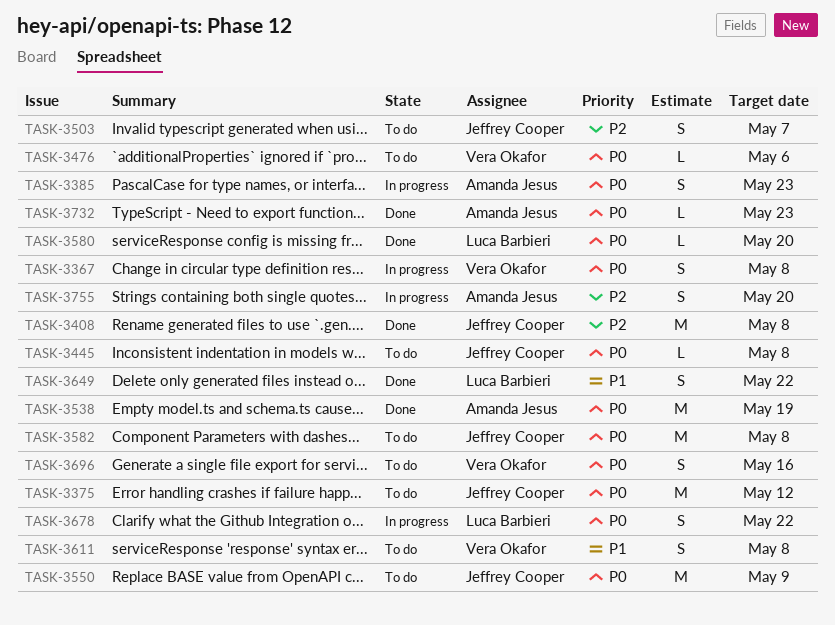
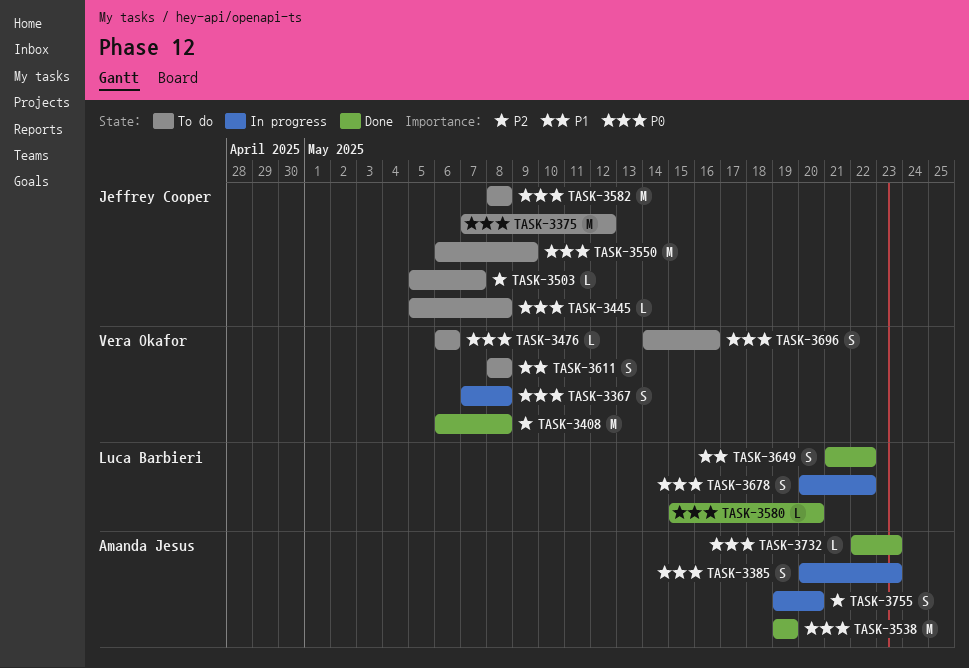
TASK-3408, owner: Jeffrey Cooper -> Vera Okafor
TASK-3503, estimate: S -> L

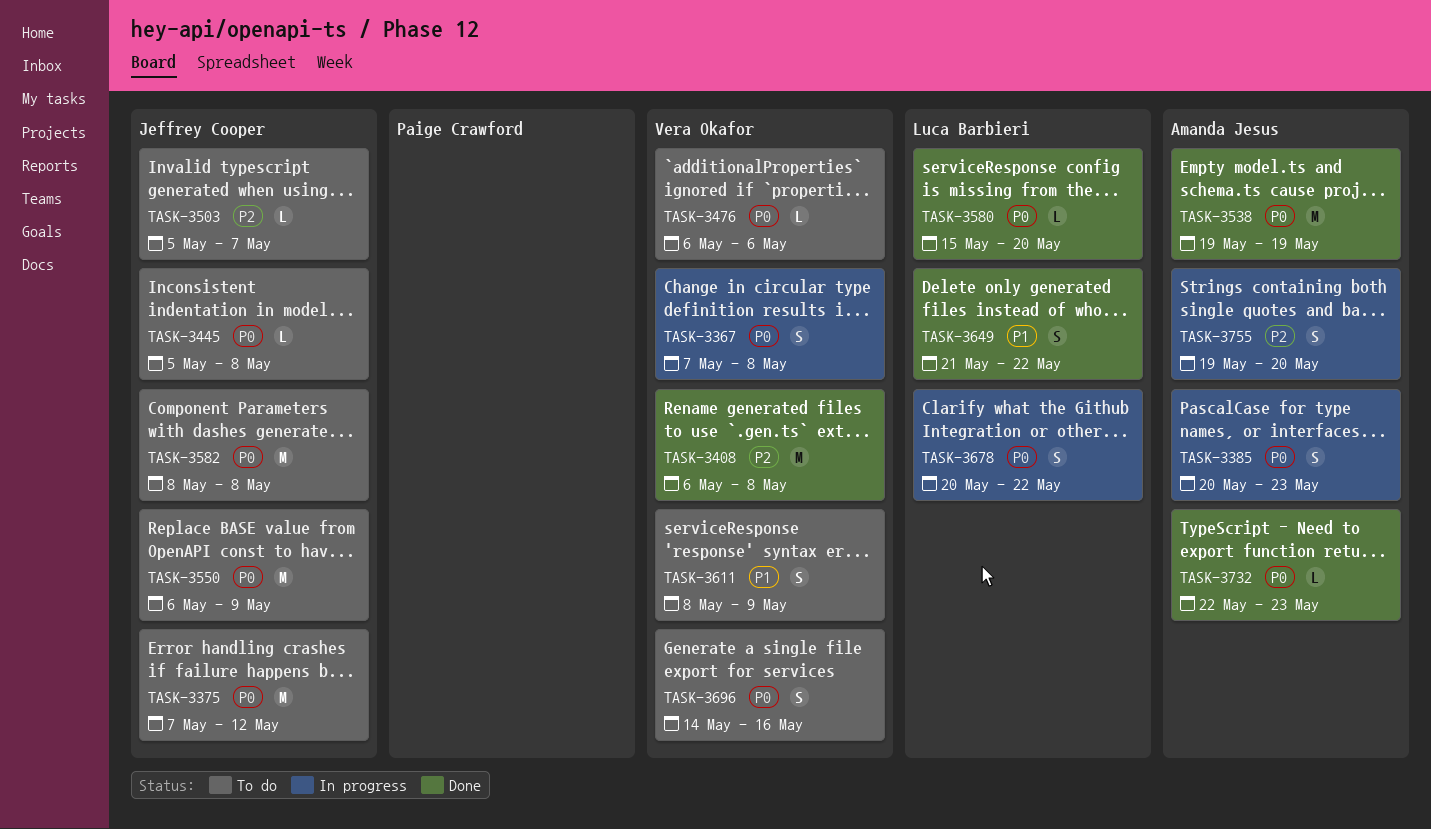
TASK-3611, due: May 8 -> May 9

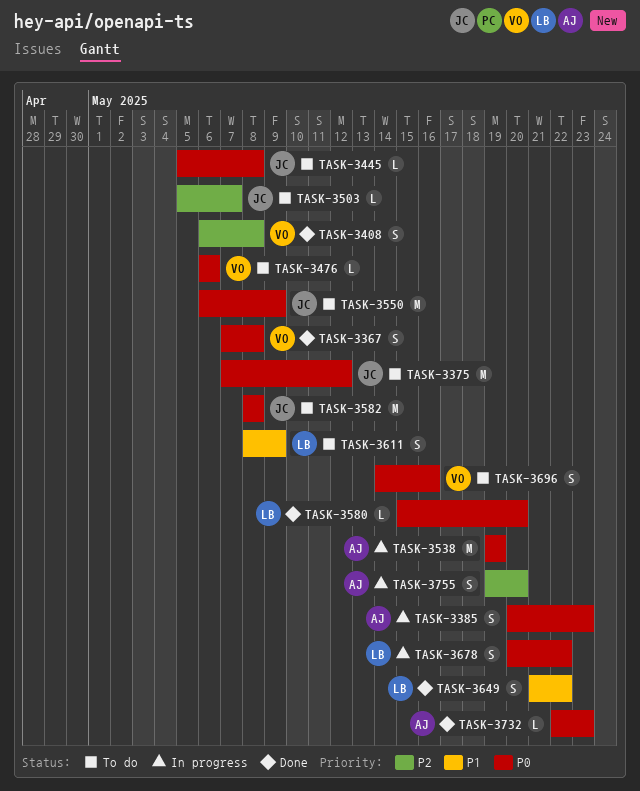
TASK-3367, status: In progress -> Done
TASK-3408, estimate: M -> S
TASK-3538, status: Done -> In progress
TASK-3611, owner: Vera Okafor -> Luca Barbieri

